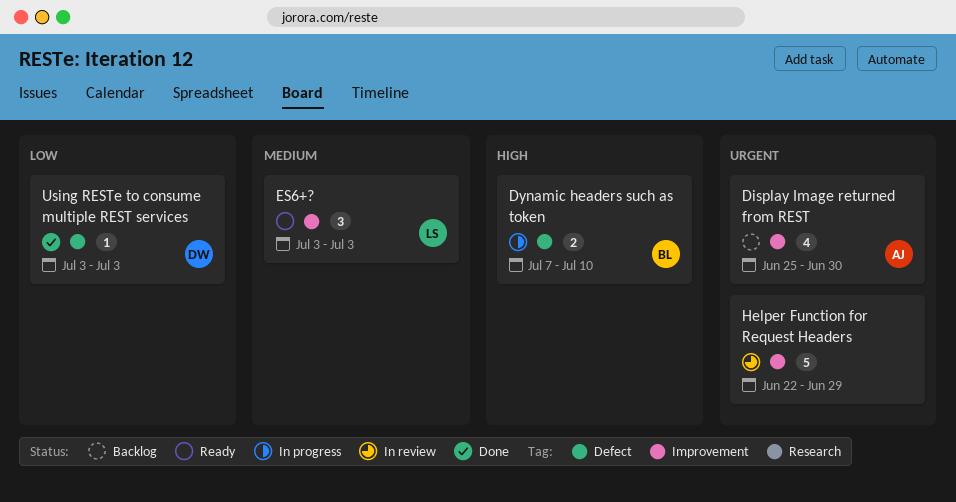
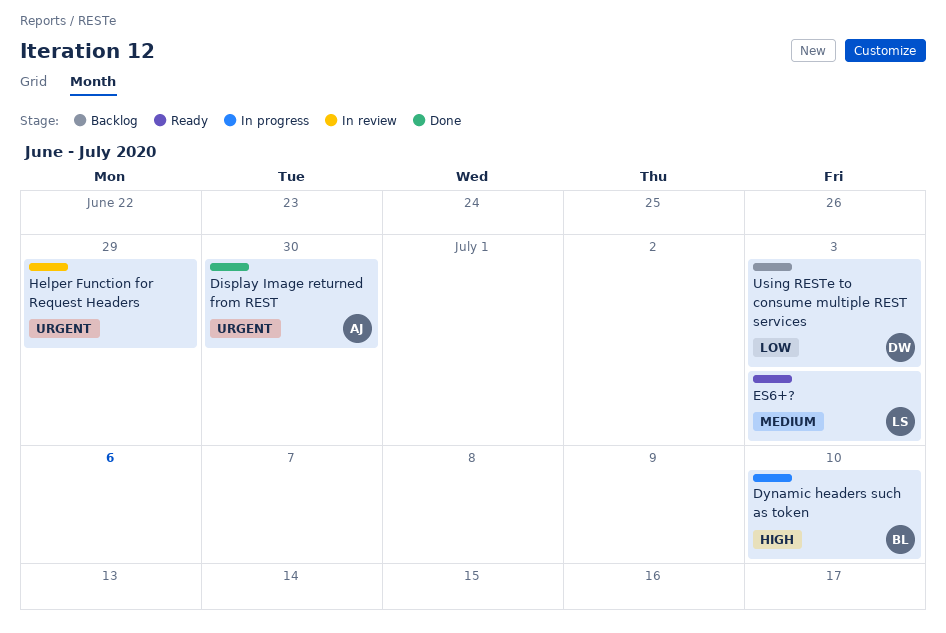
Display Image returned from REST, status: Backlog -> Done
Using RESTe to consume multiple REST services, status: Done -> Backlog

